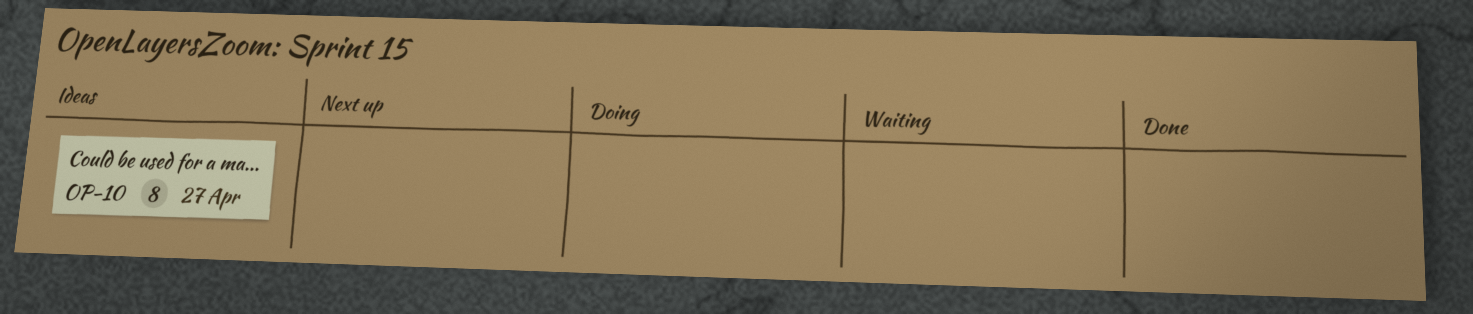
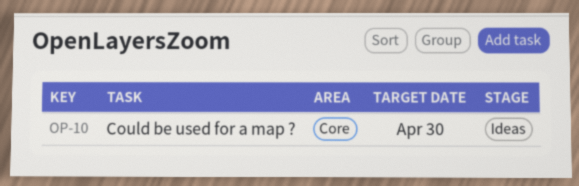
OP-10, due: Apr 27 -> Apr 30

